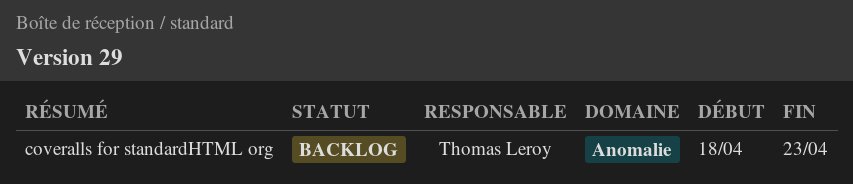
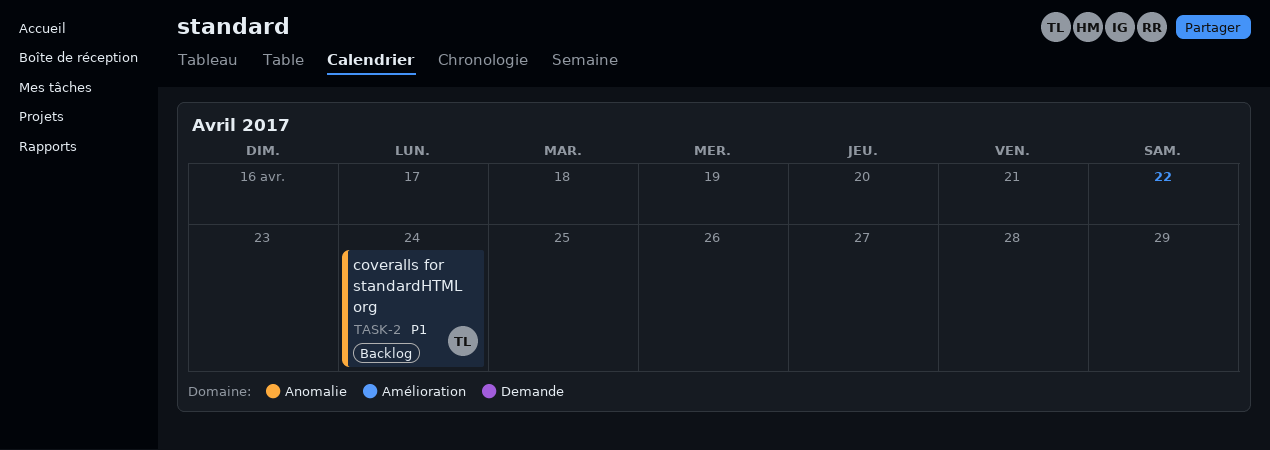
coveralls for standardHTML org, due: Apr 23 -> Apr 24

